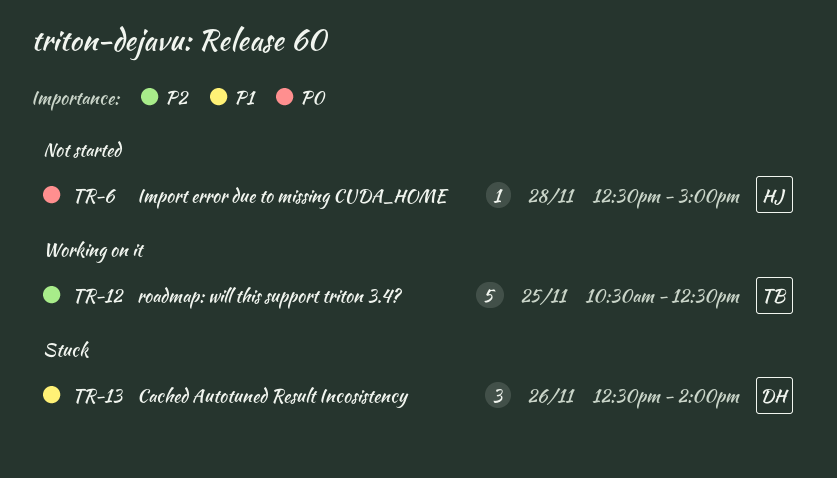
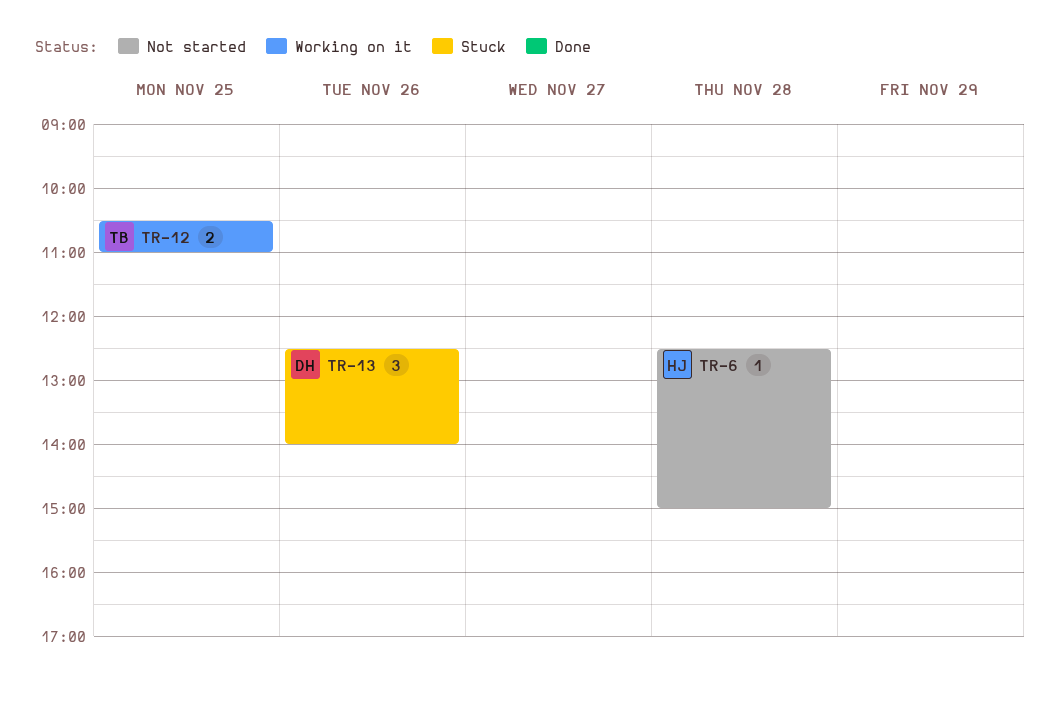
TR-12, estimate: 5 -> 2
TR-12, ends: 12:30 -> 11:00

